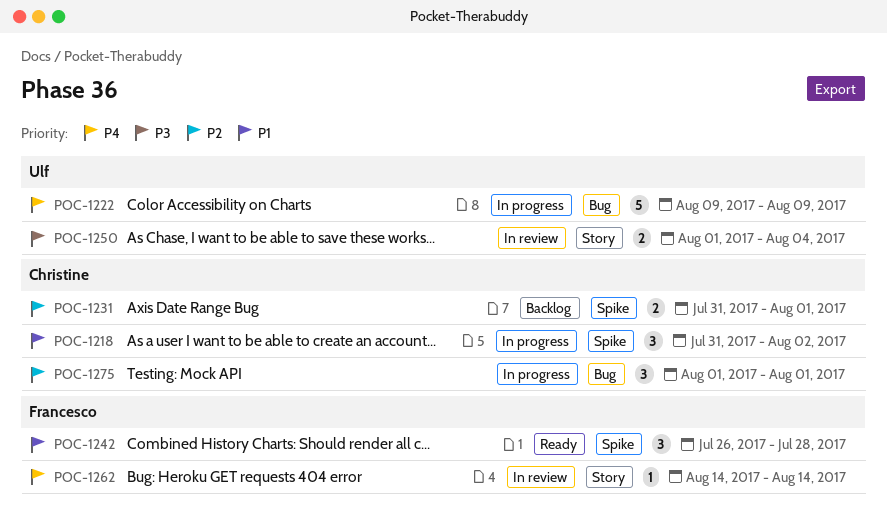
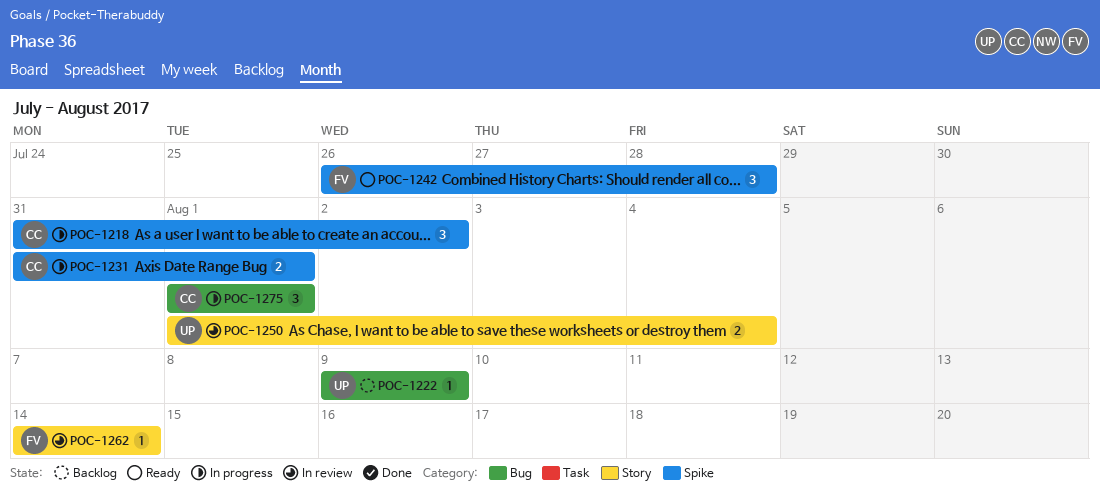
POC-1222, status: In progress -> Backlog
POC-1222, estimate: 5 -> 1
POC-1231, status: Backlog -> In progress

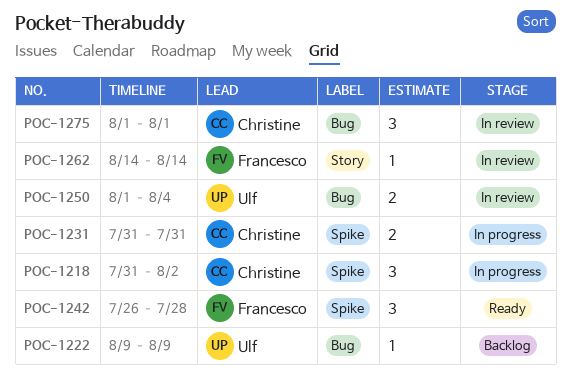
POC-1231, due: Aug 1 -> Jul 31
POC-1250, label: Story -> Bug
POC-1275, status: In progress -> In review

